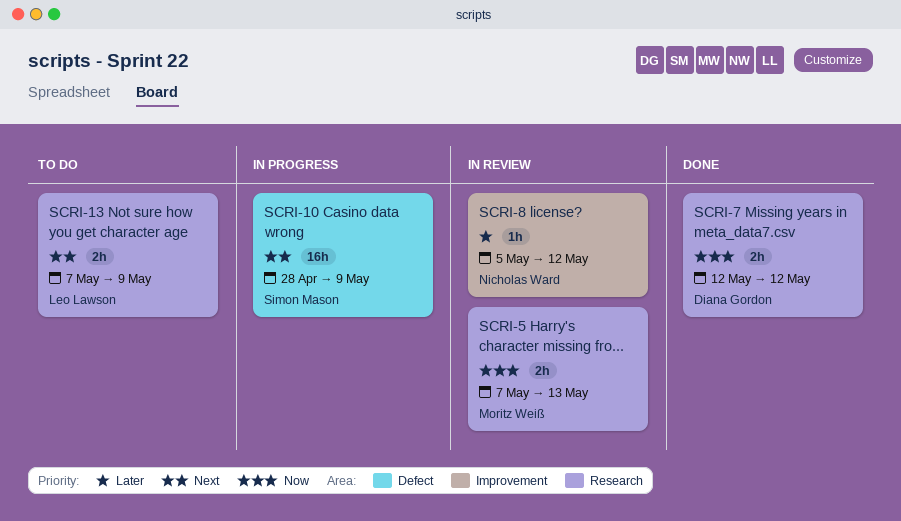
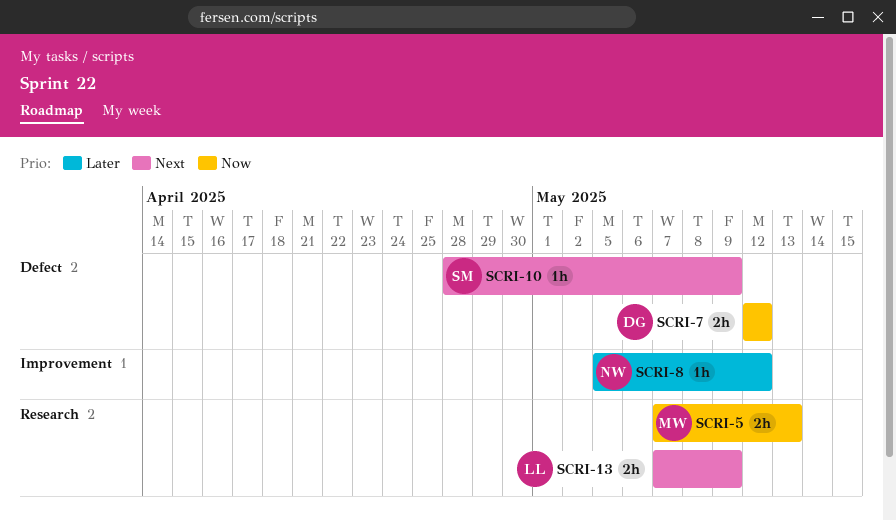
SCRI-7, label: Research -> Defect
SCRI-10, estimate: 16h -> 1h

